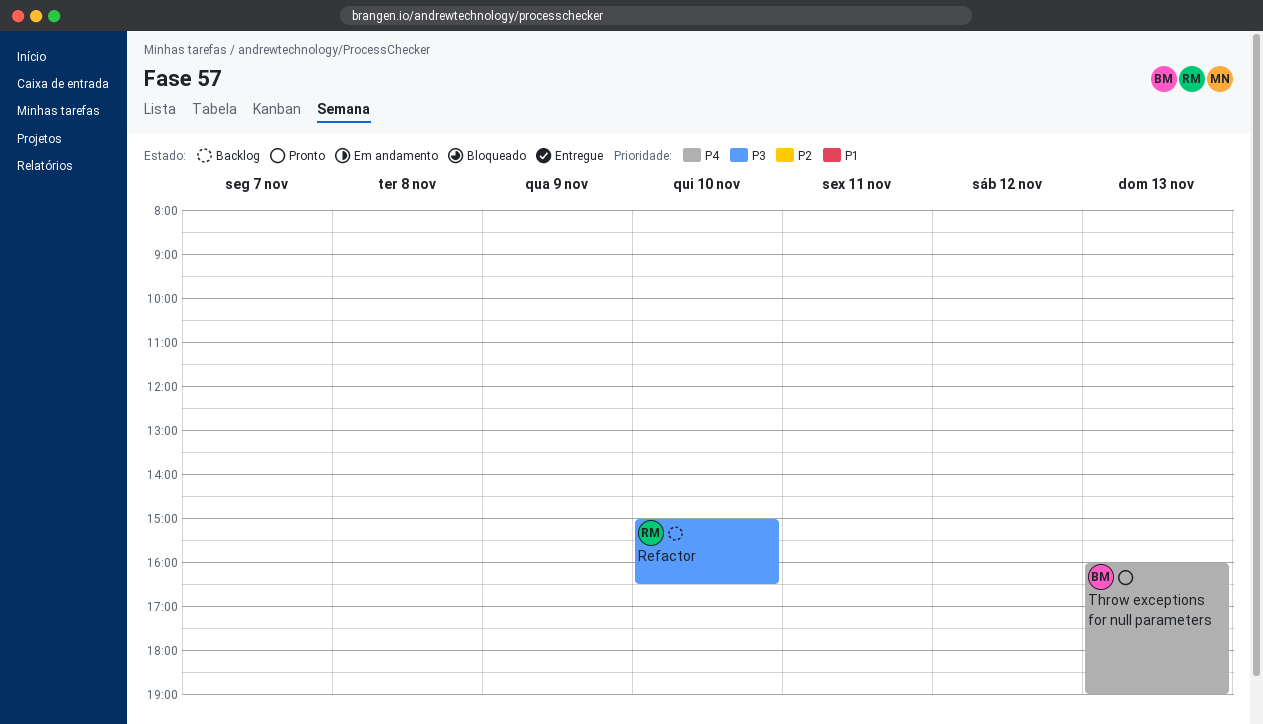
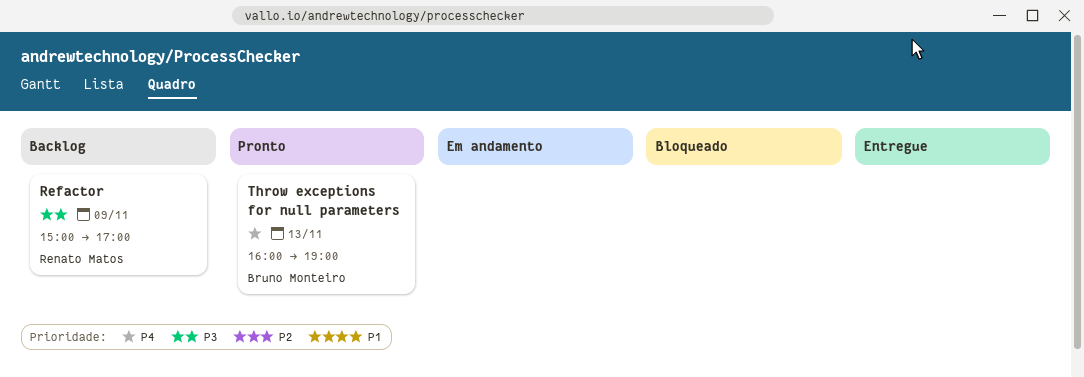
Refactor, day: Nov 10 -> Nov 9
Refactor, ends: 16:30 -> 17:00

